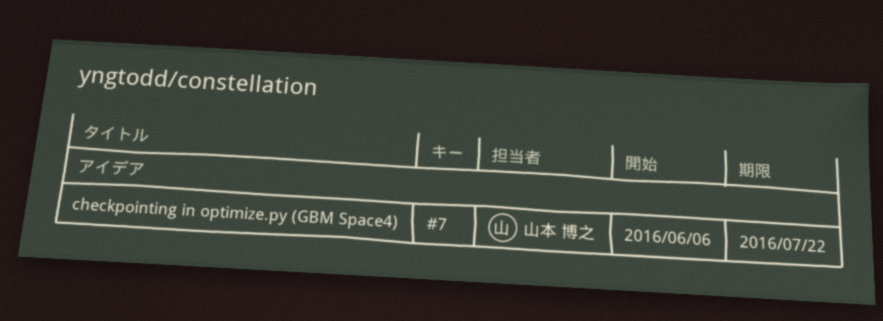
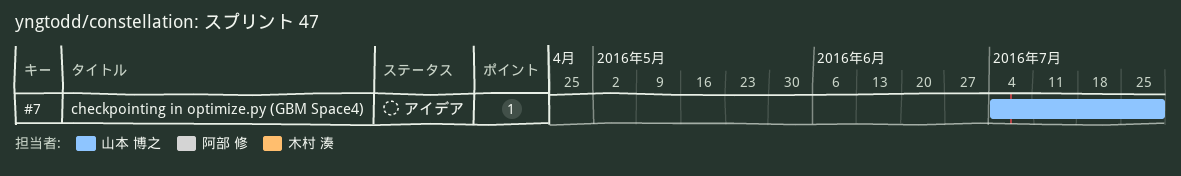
#7, start: Jun 6 -> Jul 4
#7, due: Jul 22 -> Jul 29

